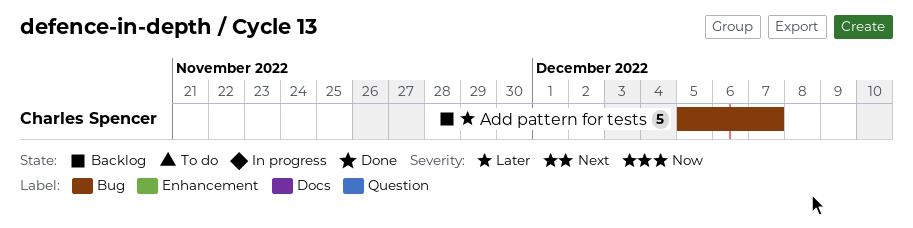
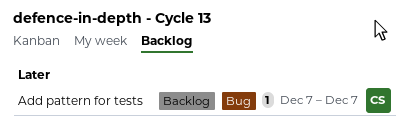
Add pattern for tests, estimate: 5 -> 1
Add pattern for tests, start: Dec 5 -> Dec 7

